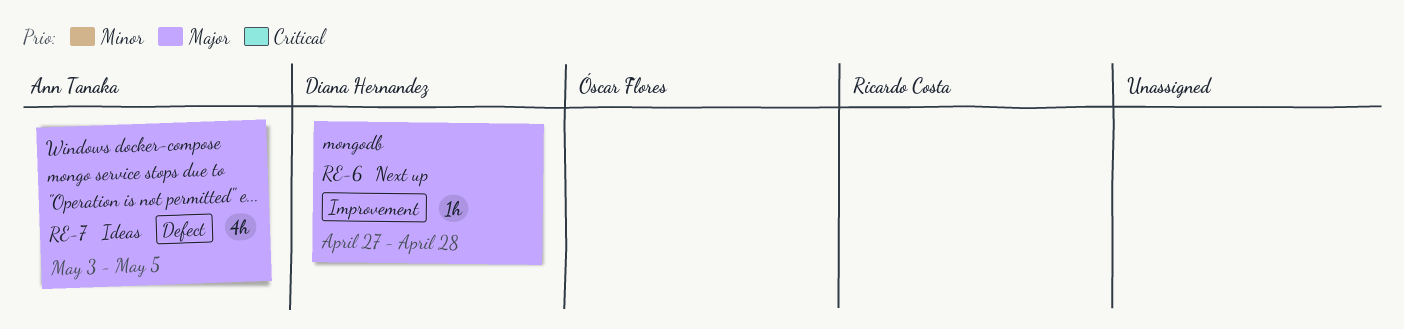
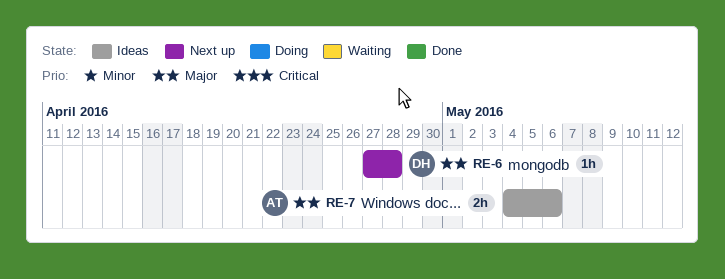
RE-7, estimate: 4h -> 2h
RE-7, start: May 3 -> May 4
RE-7, due: May 5 -> May 6

